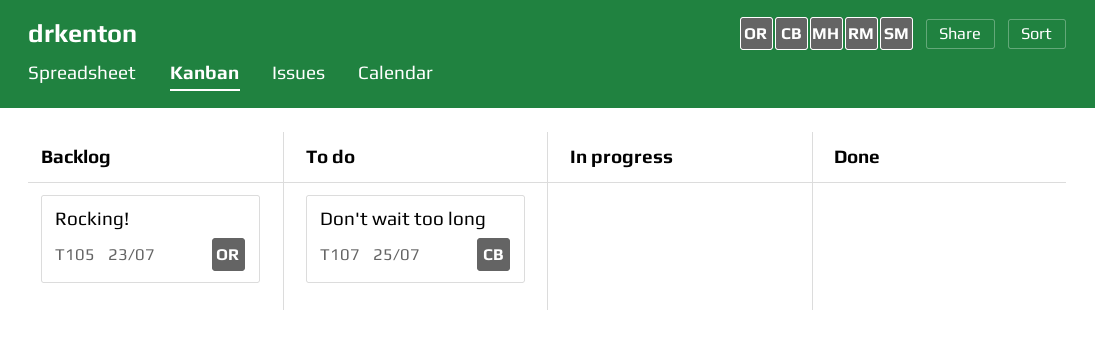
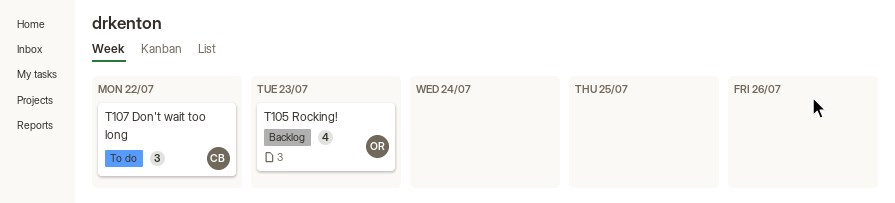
T107, due: Jul 25 -> Jul 22

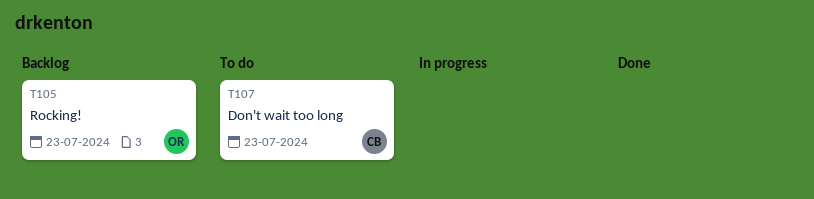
T107, due: Jul 22 -> Jul 23

